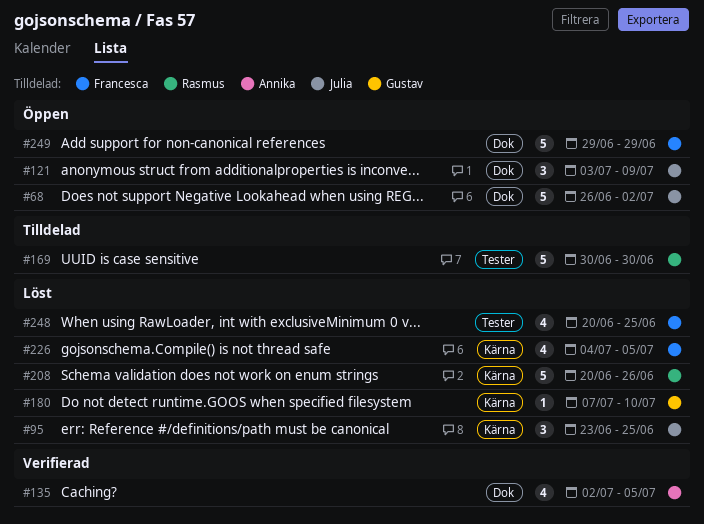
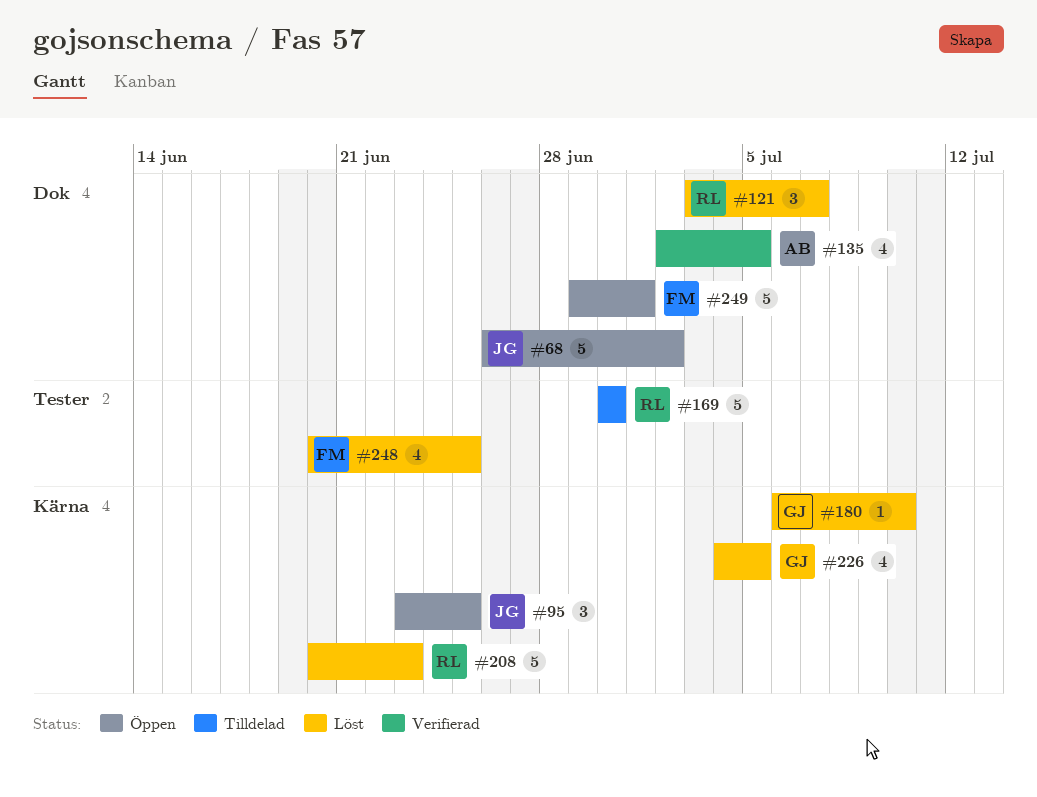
#95, status: Löst -> Öppen
#121, status: Öppen -> Löst
#121, owner: Julia -> Rasmus
#121, due: Jul 9 -> Jul 7
#180, start: Jul 7 -> Jul 6
#208, due: Jun 26 -> Jun 23
#226, owner: Francesca -> Gustav
#249, due: Jun 29 -> Jul 1

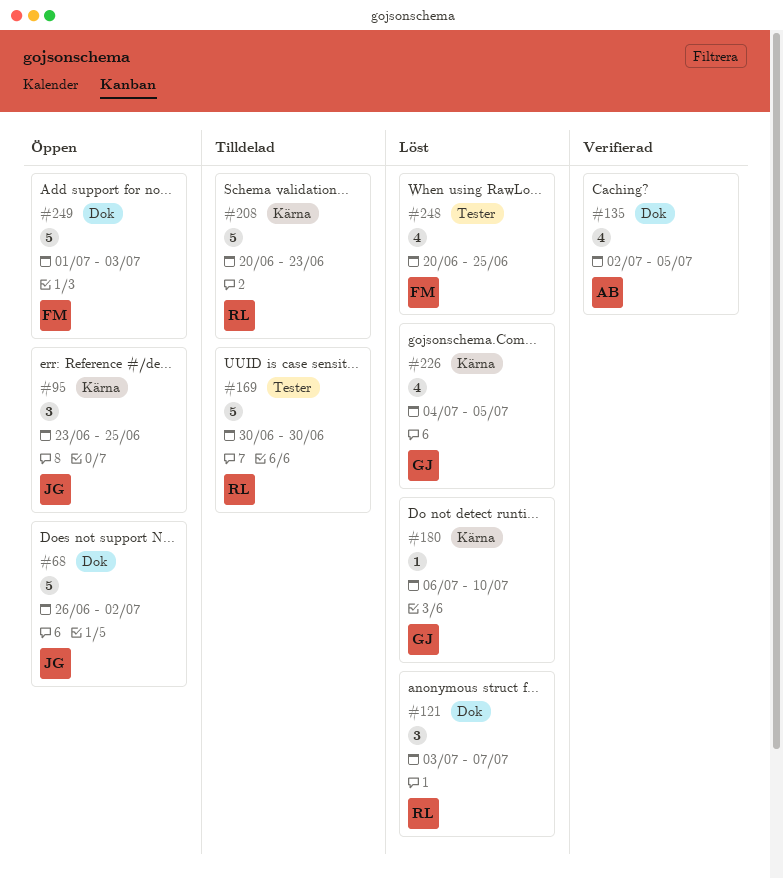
#208, status: Löst -> Tilldelad
#249, start: Jun 29 -> Jul 1
#249, due: Jul 1 -> Jul 3

